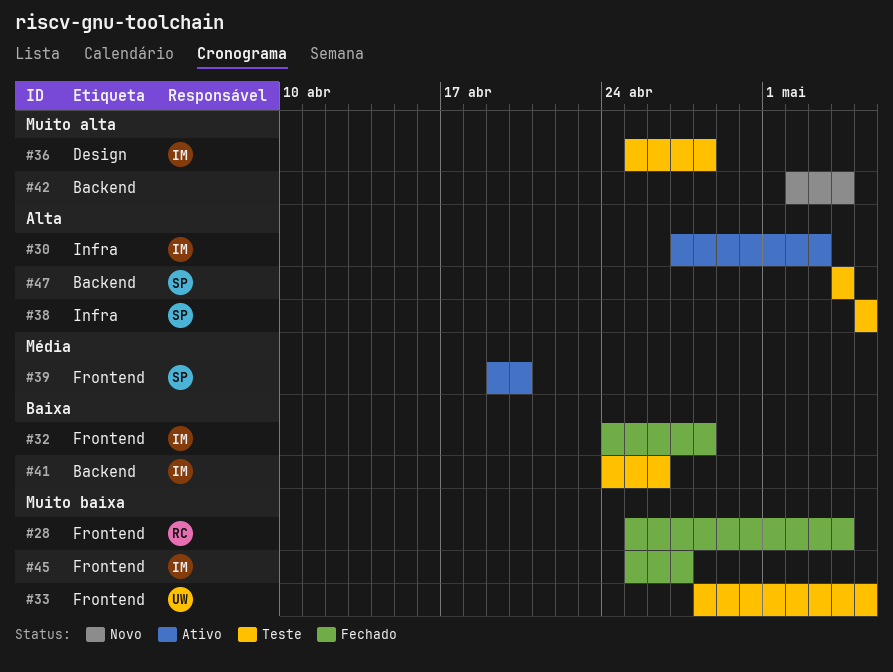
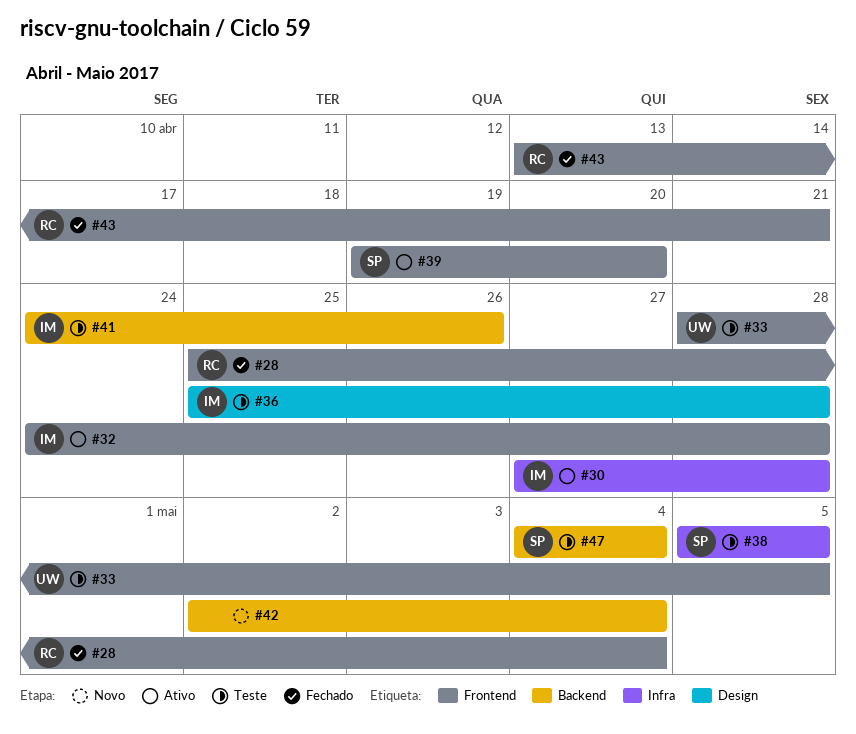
#30, due: May 3 -> Apr 28
#32, status: Fechado -> Ativo
#43: none -> present
#45: present -> none

